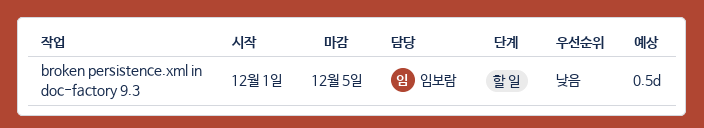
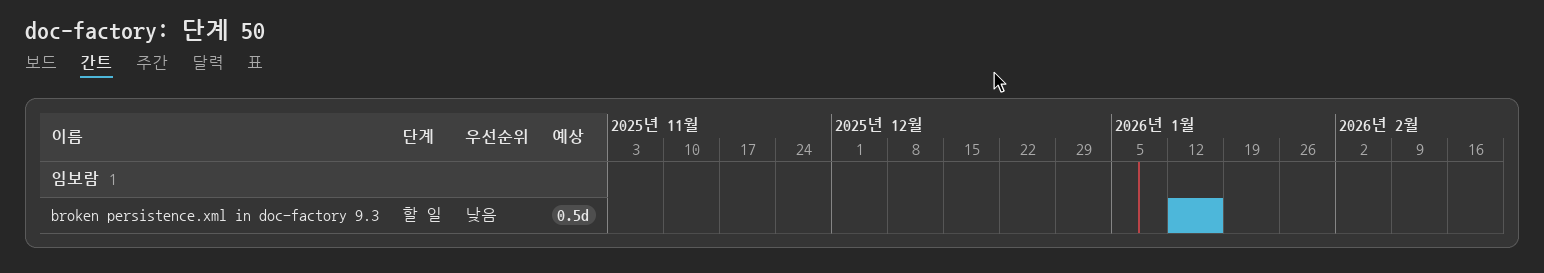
broken persistence.xml in doc-factory 9.3, start: Dec 1 -> Jan 12
broken persistence.xml in doc-factory 9.3, due: Dec 5 -> Jan 16

